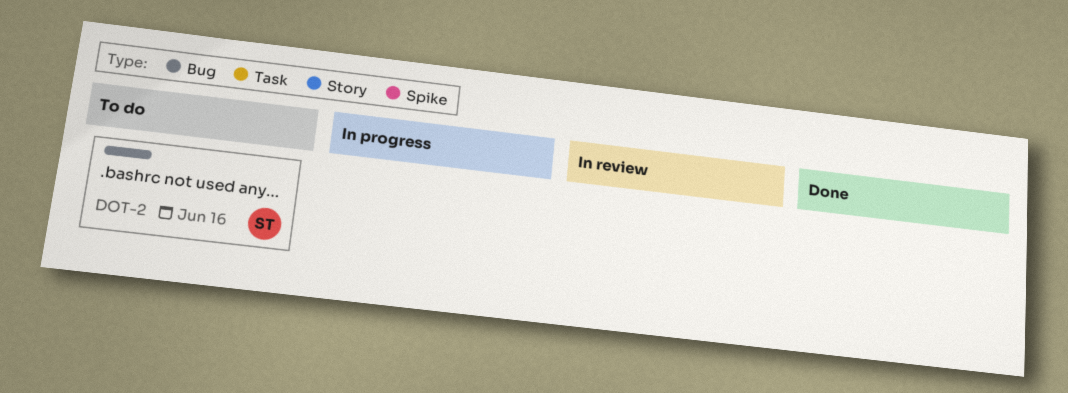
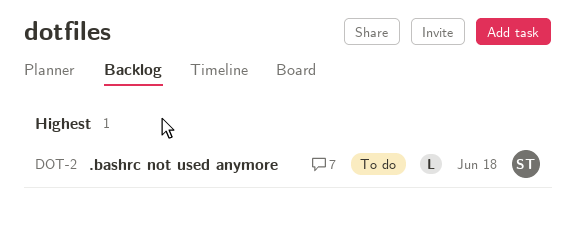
DOT-2, due: Jun 16 -> Jun 18

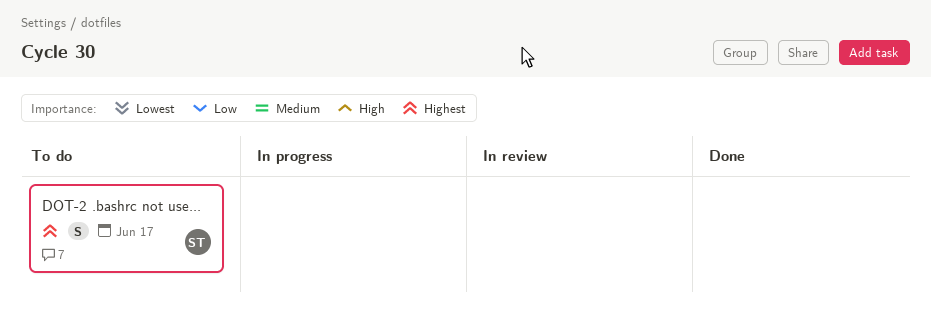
DOT-2, estimate: L -> S
DOT-2, due: Jun 18 -> Jun 17

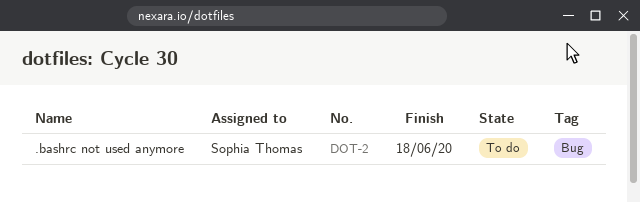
DOT-2, due: Jun 17 -> Jun 18

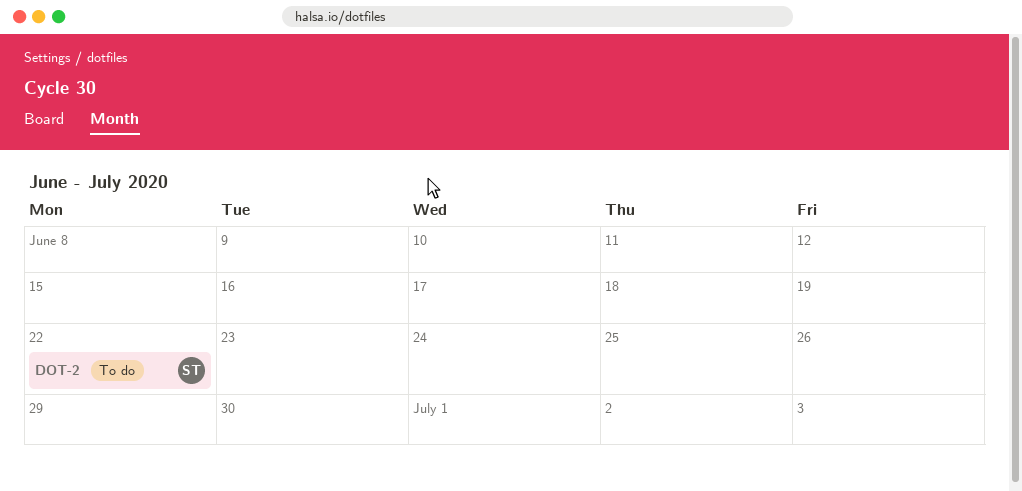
DOT-2, due: Jun 18 -> Jun 22

